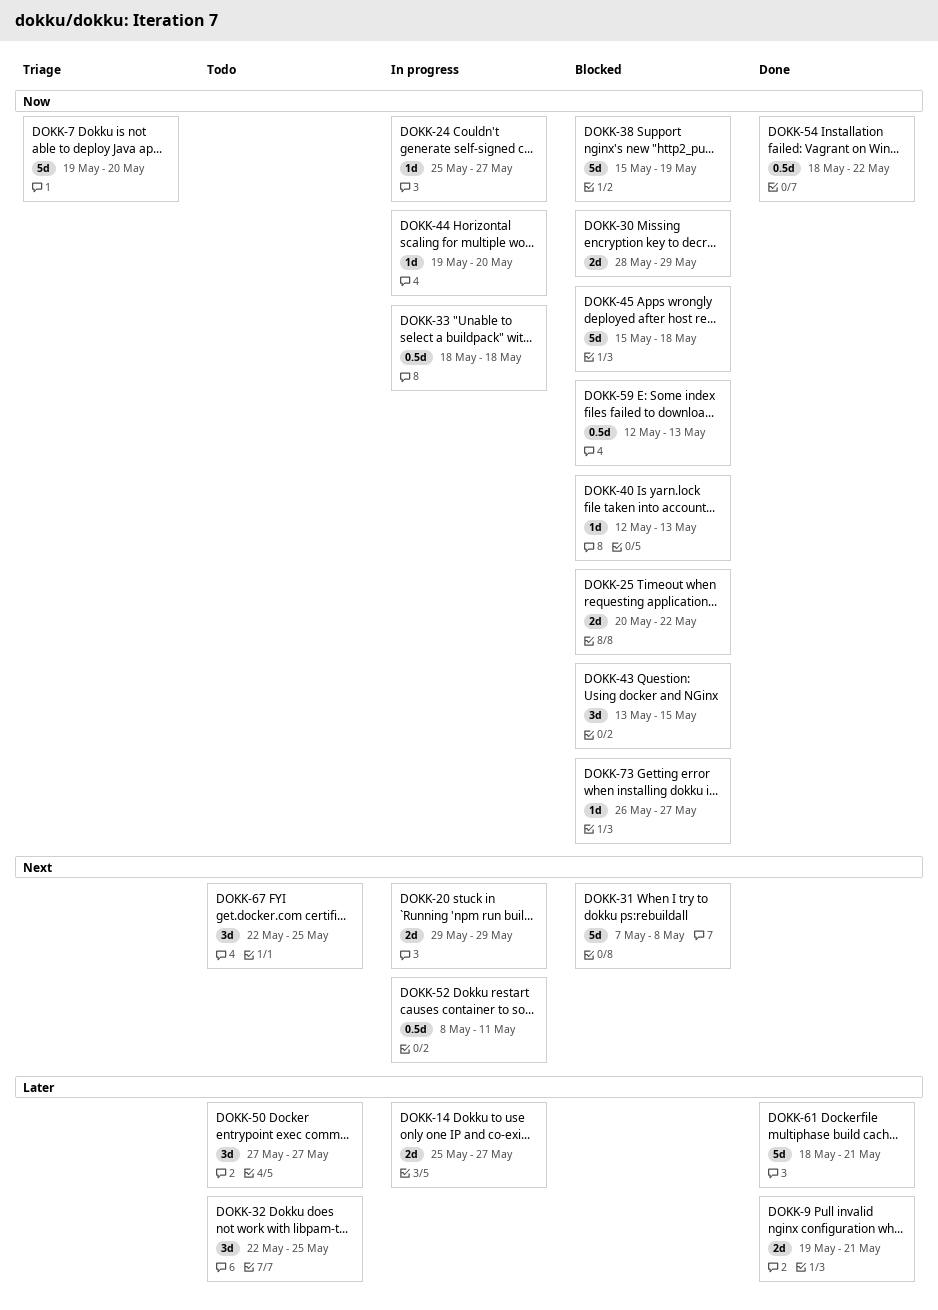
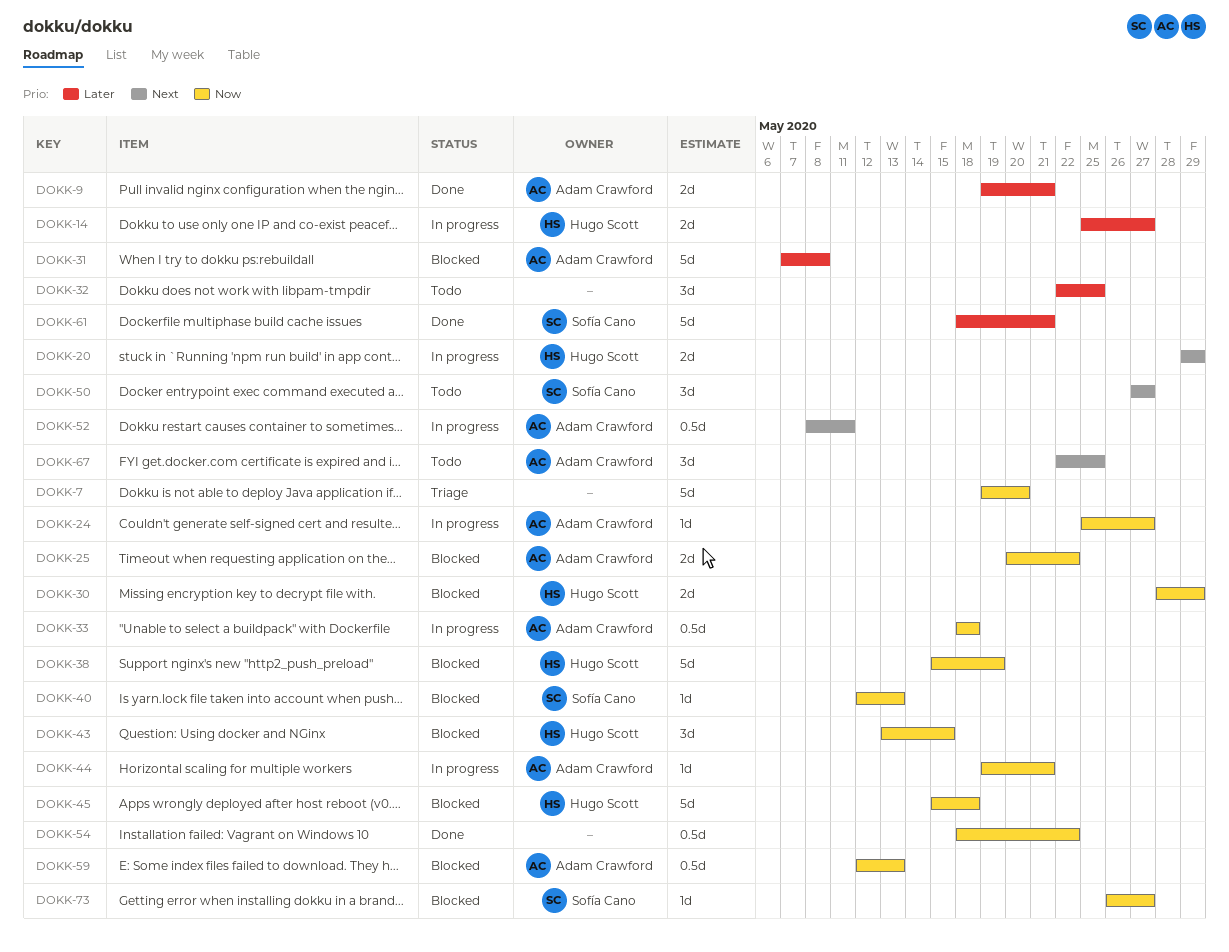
DOKK-31, priority: Next -> Later
DOKK-44, due: May 20 -> May 21
DOKK-50, priority: Later -> Next

